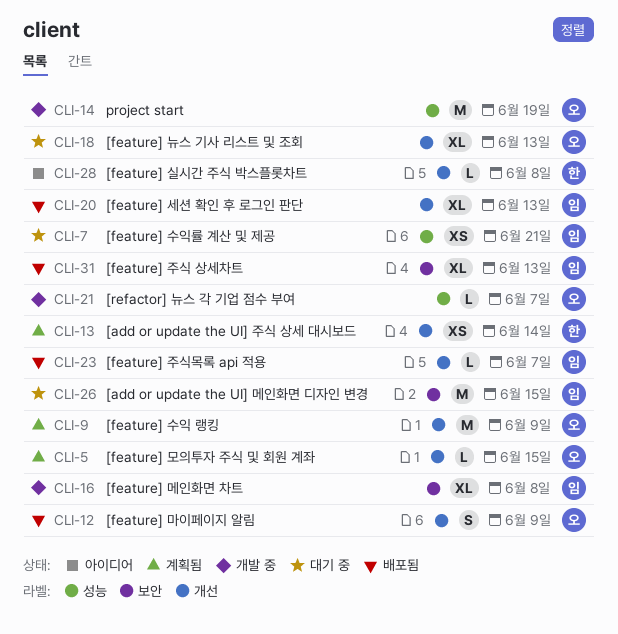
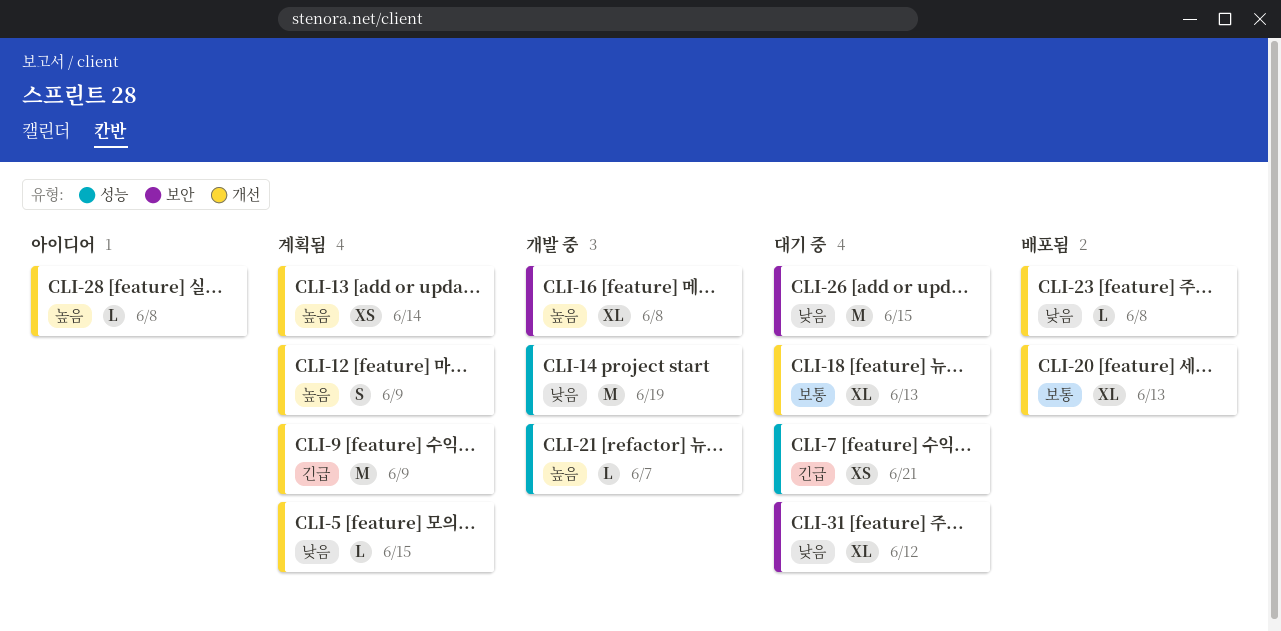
CLI-12, status: 배포됨 -> 계획됨
CLI-23, due: Jun 7 -> Jun 8
CLI-31, status: 배포됨 -> 대기 중
CLI-31, due: Jun 13 -> Jun 12

